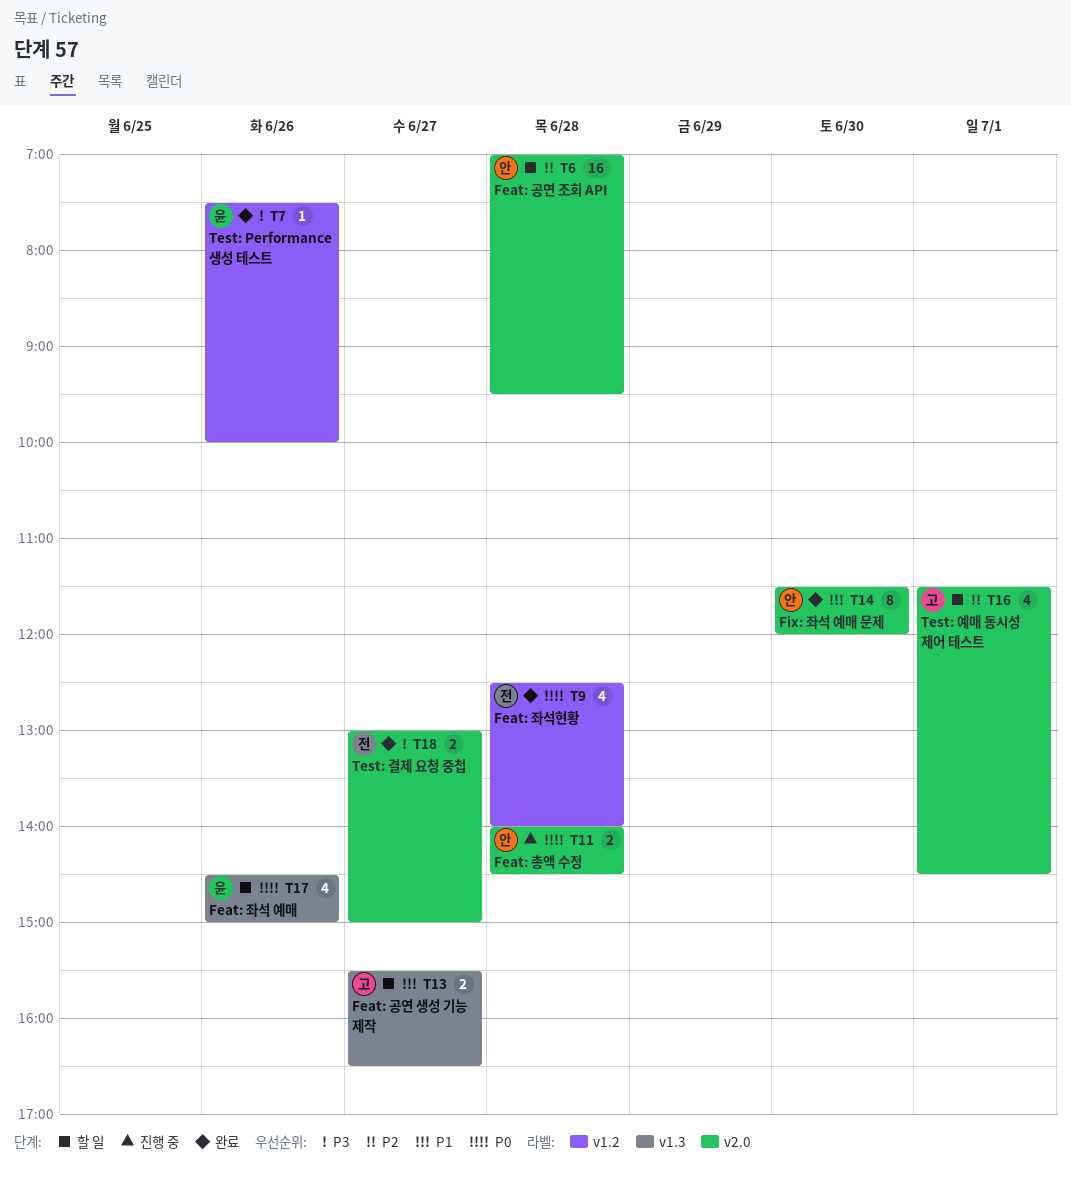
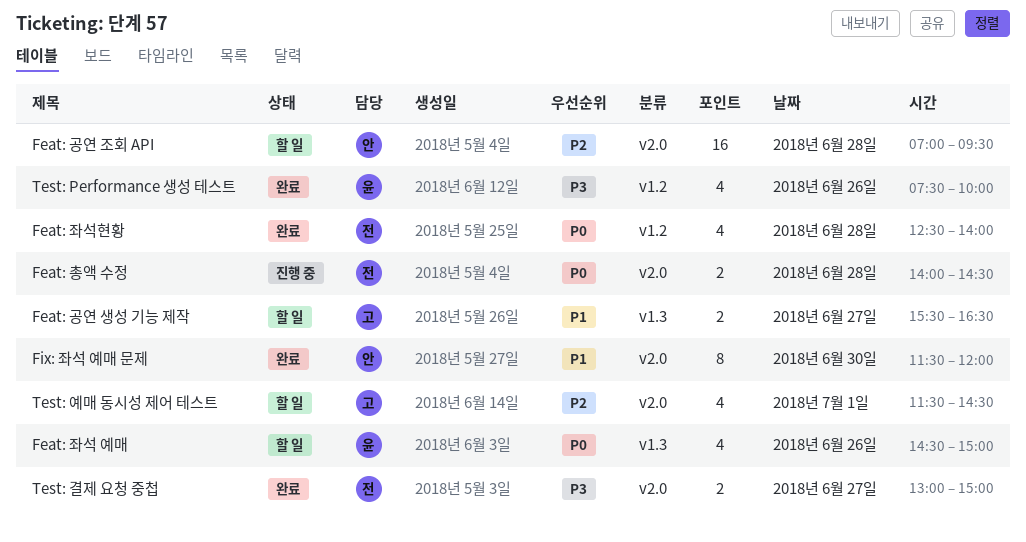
Feat: 총액 수정, owner: 안 -> 전
Test: Performance 생성 테스트, estimate: 1 -> 4

